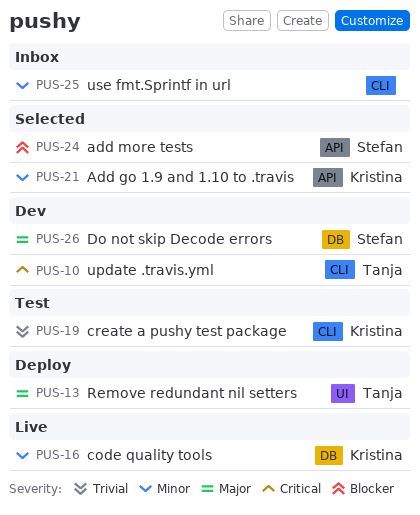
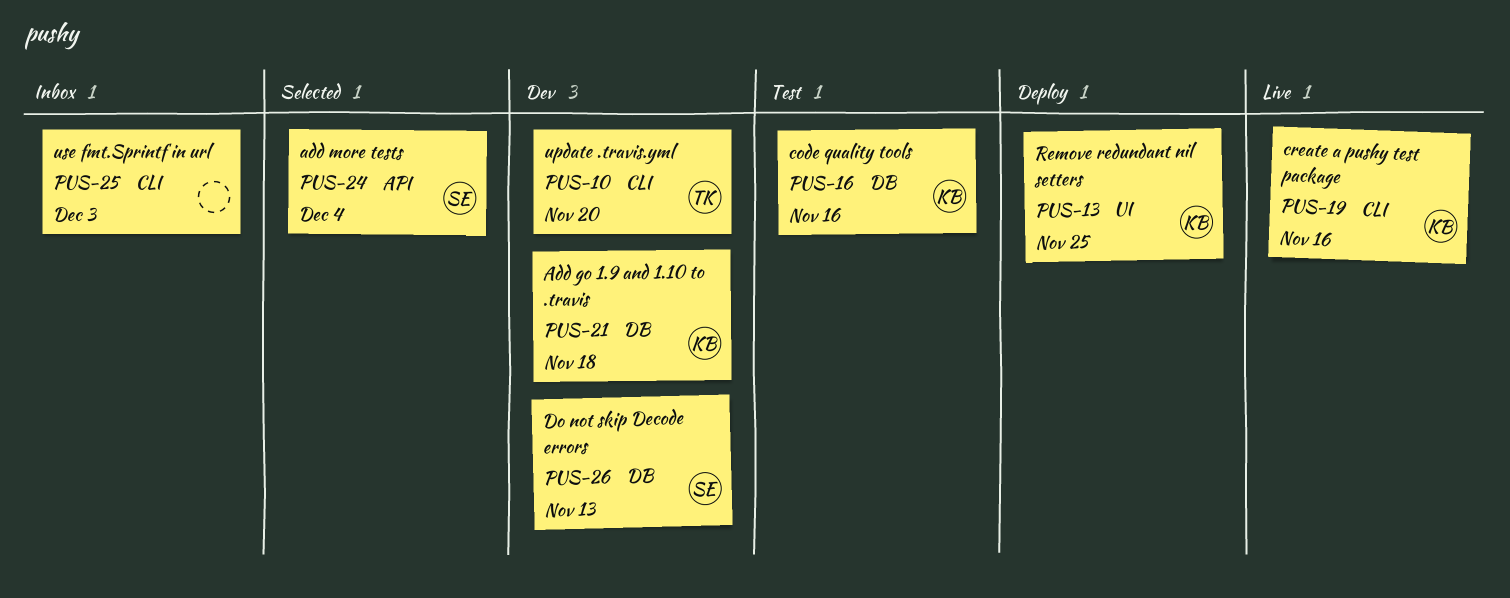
PUS-13, owner: Tanja -> Kristina
PUS-16, status: Live -> Test
PUS-19, status: Test -> Live
PUS-21, status: Selected -> Dev
PUS-21, label: API -> DB

